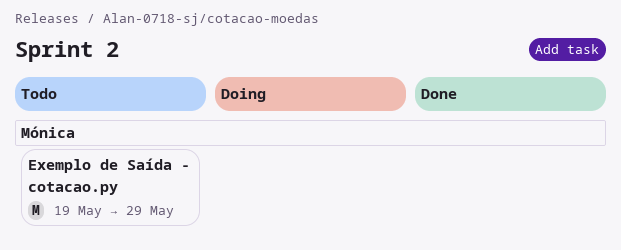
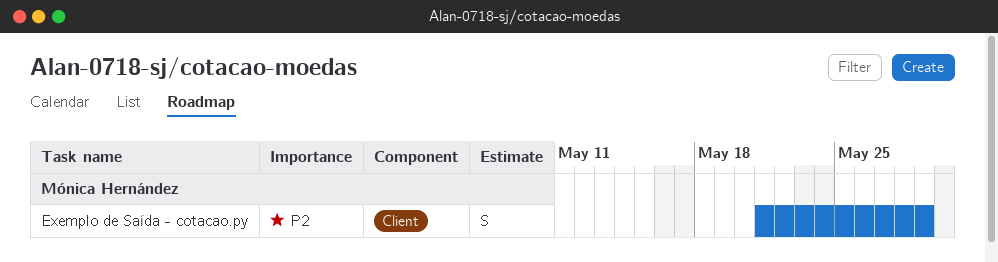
Exemplo de Saída - cotacao.py, estimate: M -> S
Exemplo de Saída - cotacao.py, start: May 19 -> May 21

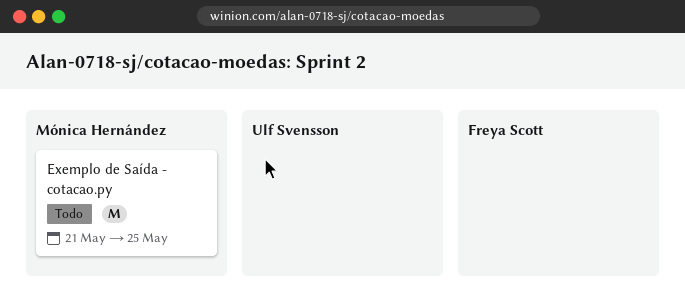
Exemplo de Saída - cotacao.py, estimate: S -> M
Exemplo de Saída - cotacao.py, due: May 29 -> May 25

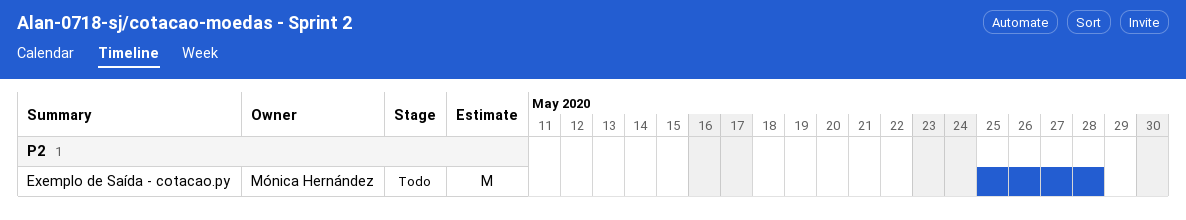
Exemplo de Saída - cotacao.py, start: May 21 -> May 25
Exemplo de Saída - cotacao.py, due: May 25 -> May 28

